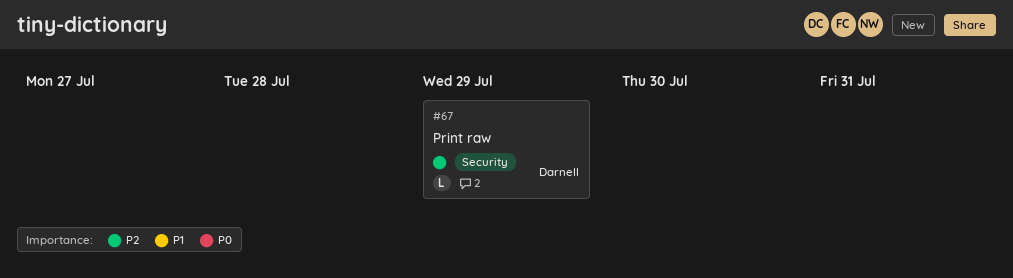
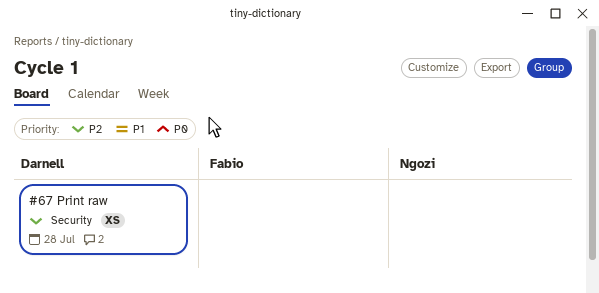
#67, estimate: L -> XS
#67, due: Jul 29 -> Jul 28

